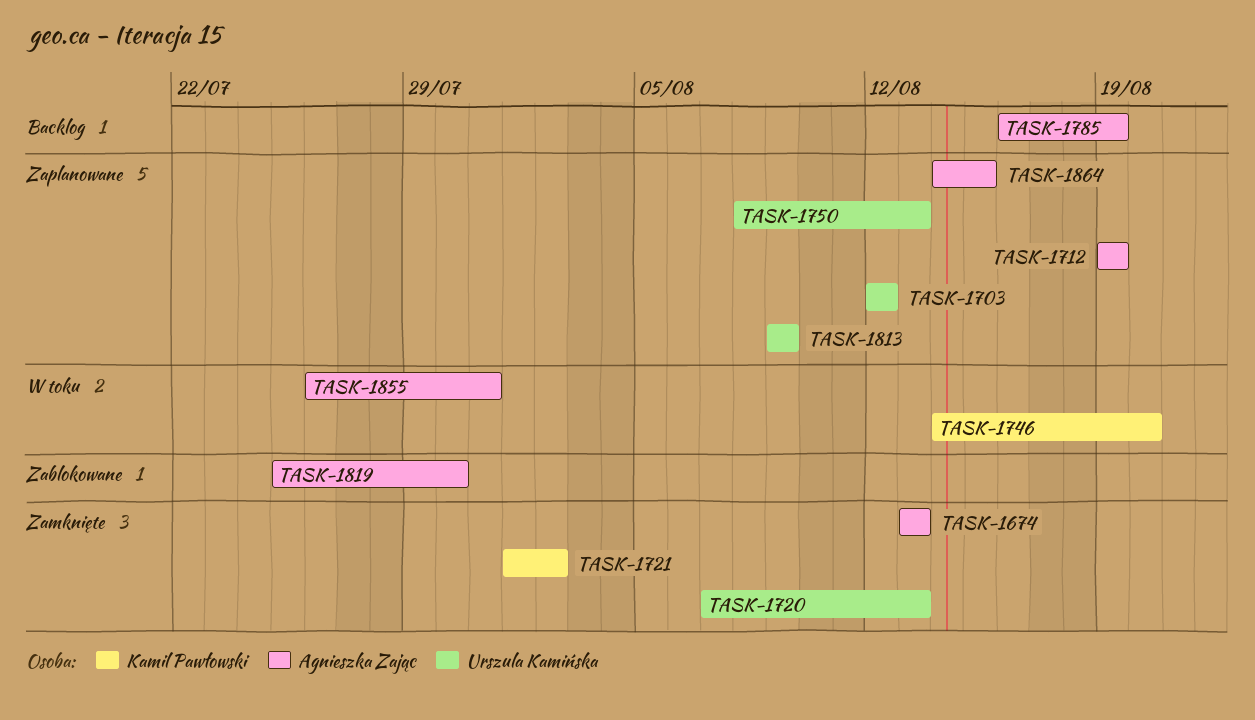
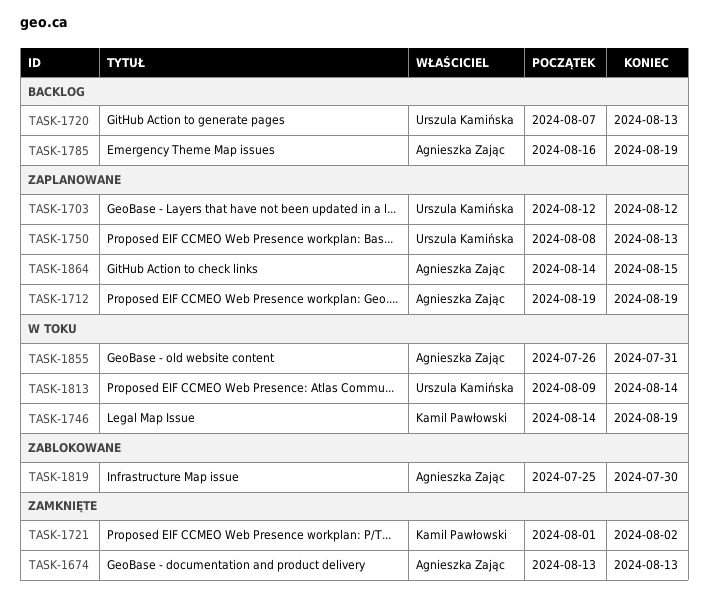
TASK-1720, status: Zamknięte -> Backlog
TASK-1746, due: Aug 20 -> Aug 19
TASK-1813, status: Zaplanowane -> W toku
TASK-1813, due: Aug 9 -> Aug 14

